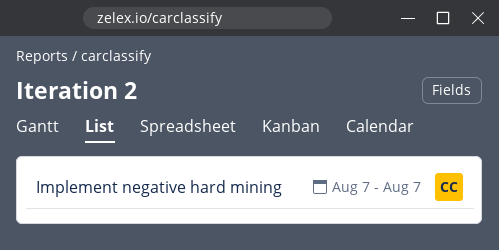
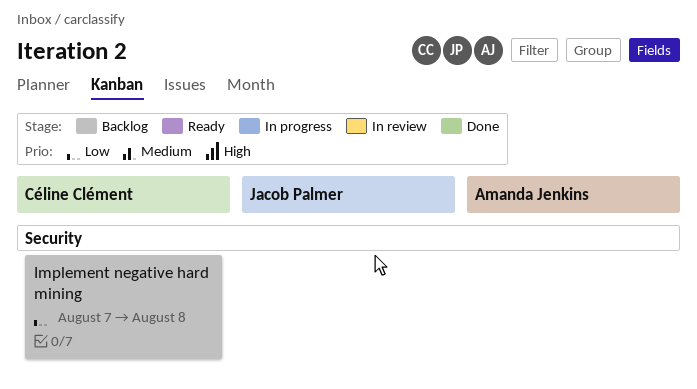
Implement negative hard mining, due: Aug 7 -> Aug 8

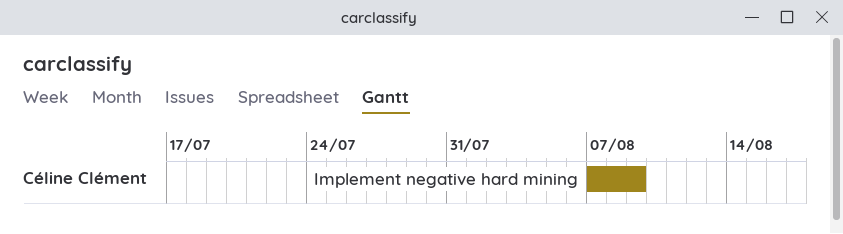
Implement negative hard mining, due: Aug 8 -> Aug 9

